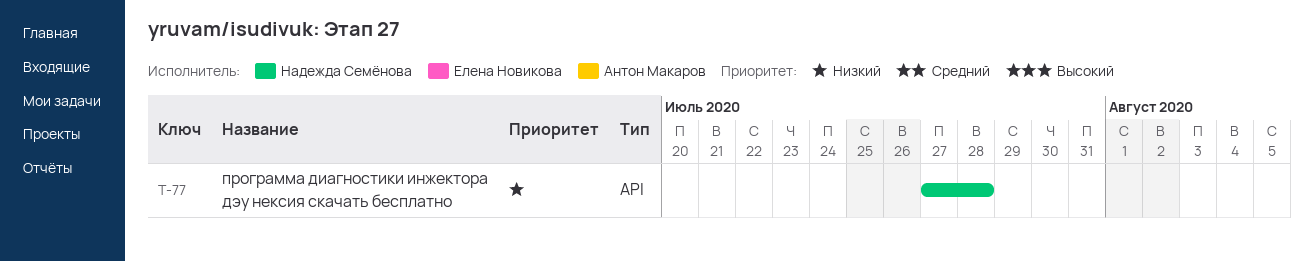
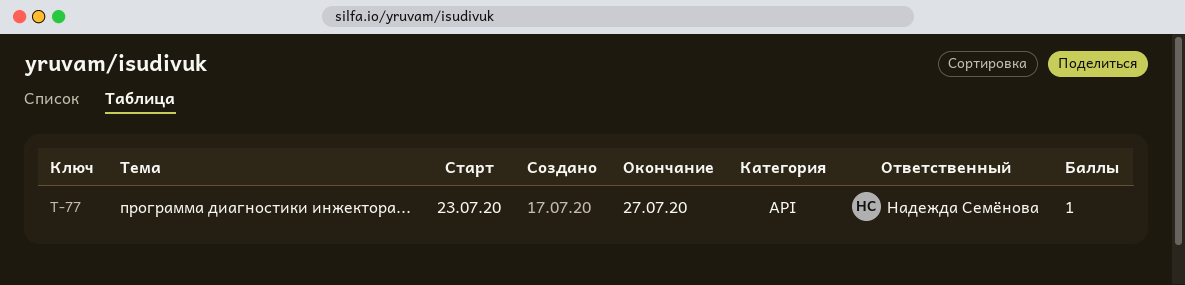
T-77, start: Jul 27 -> Jul 23
T-77, due: Jul 28 -> Jul 27

